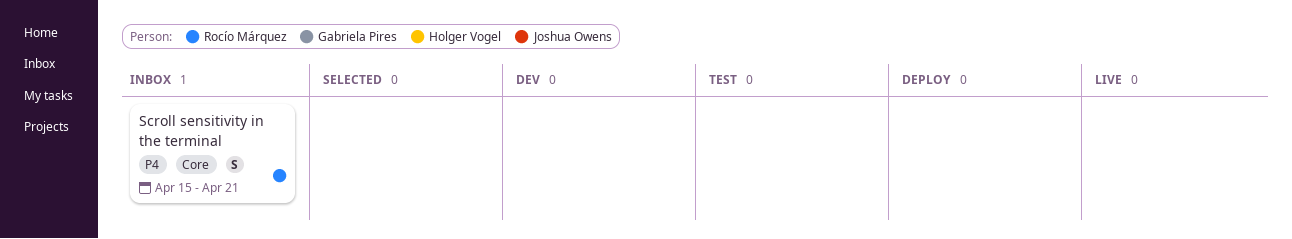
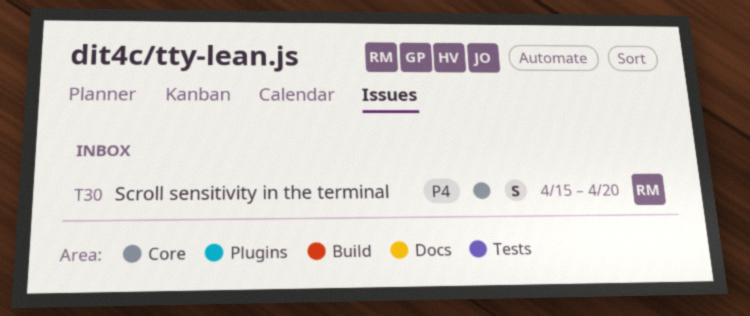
Scroll sensitivity in the terminal, due: Apr 21 -> Apr 20

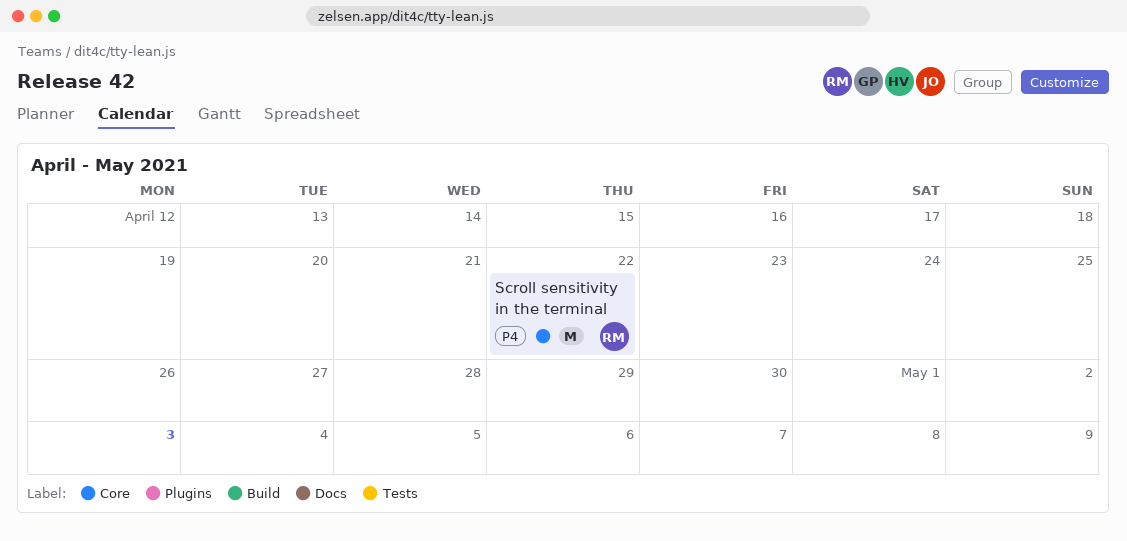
Scroll sensitivity in the terminal, estimate: S -> M
Scroll sensitivity in the terminal, due: Apr 20 -> Apr 22

